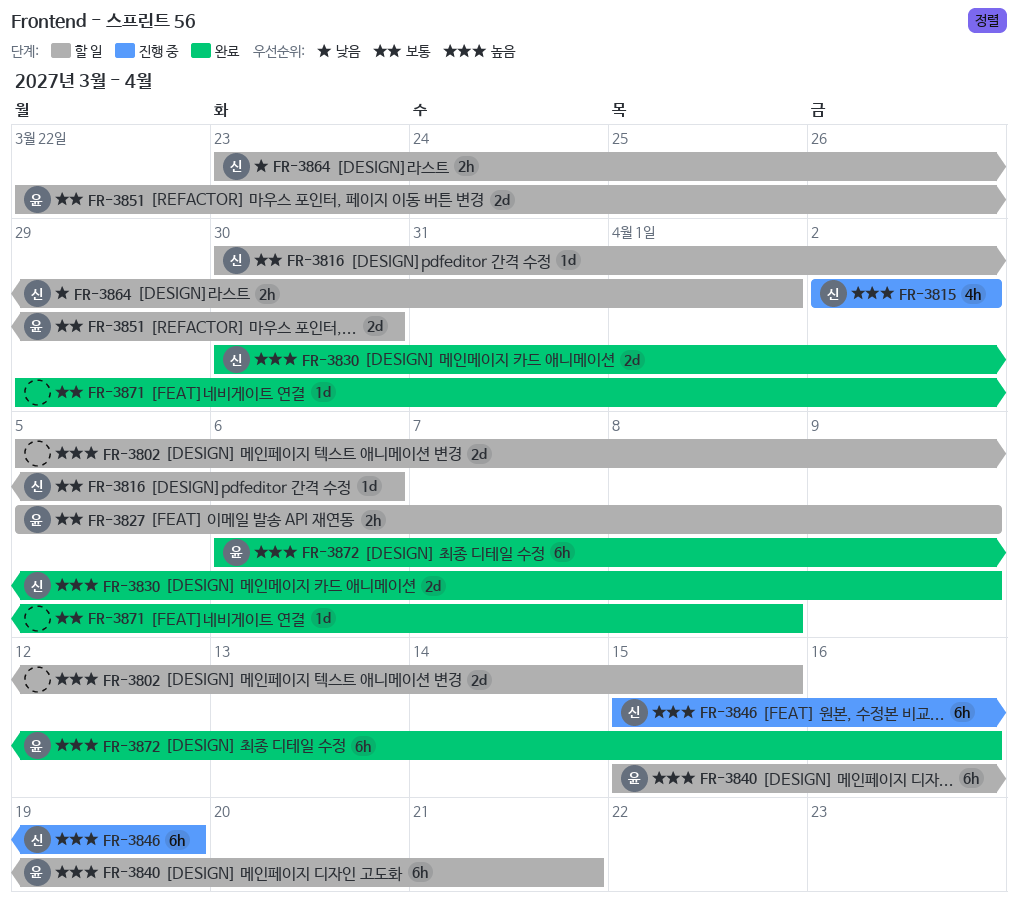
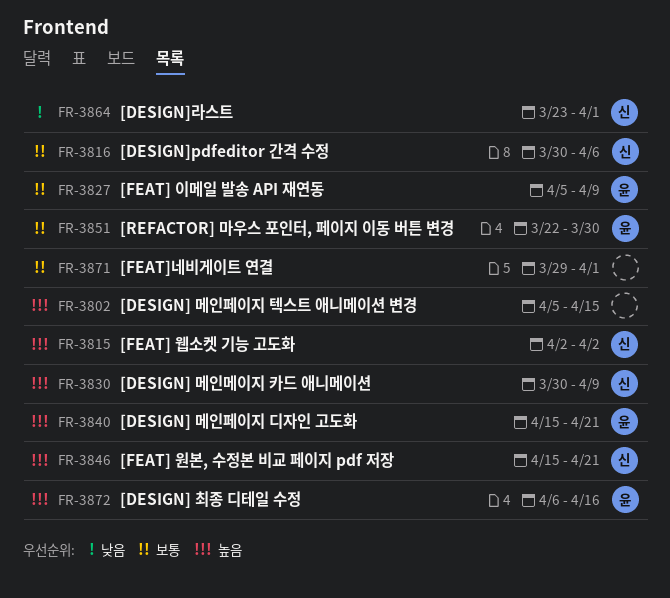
FR-3846, due: Apr 19 -> Apr 21
FR-3871, due: Apr 8 -> Apr 1

